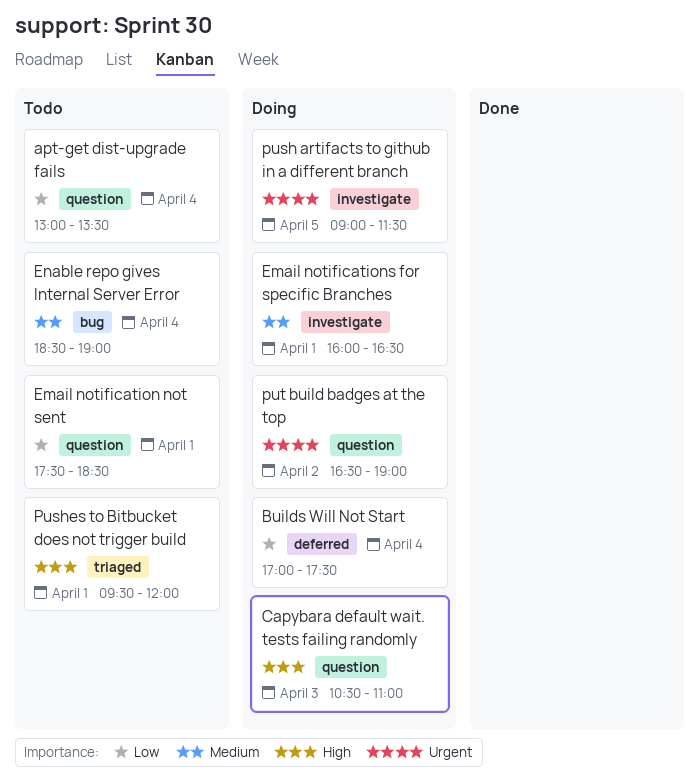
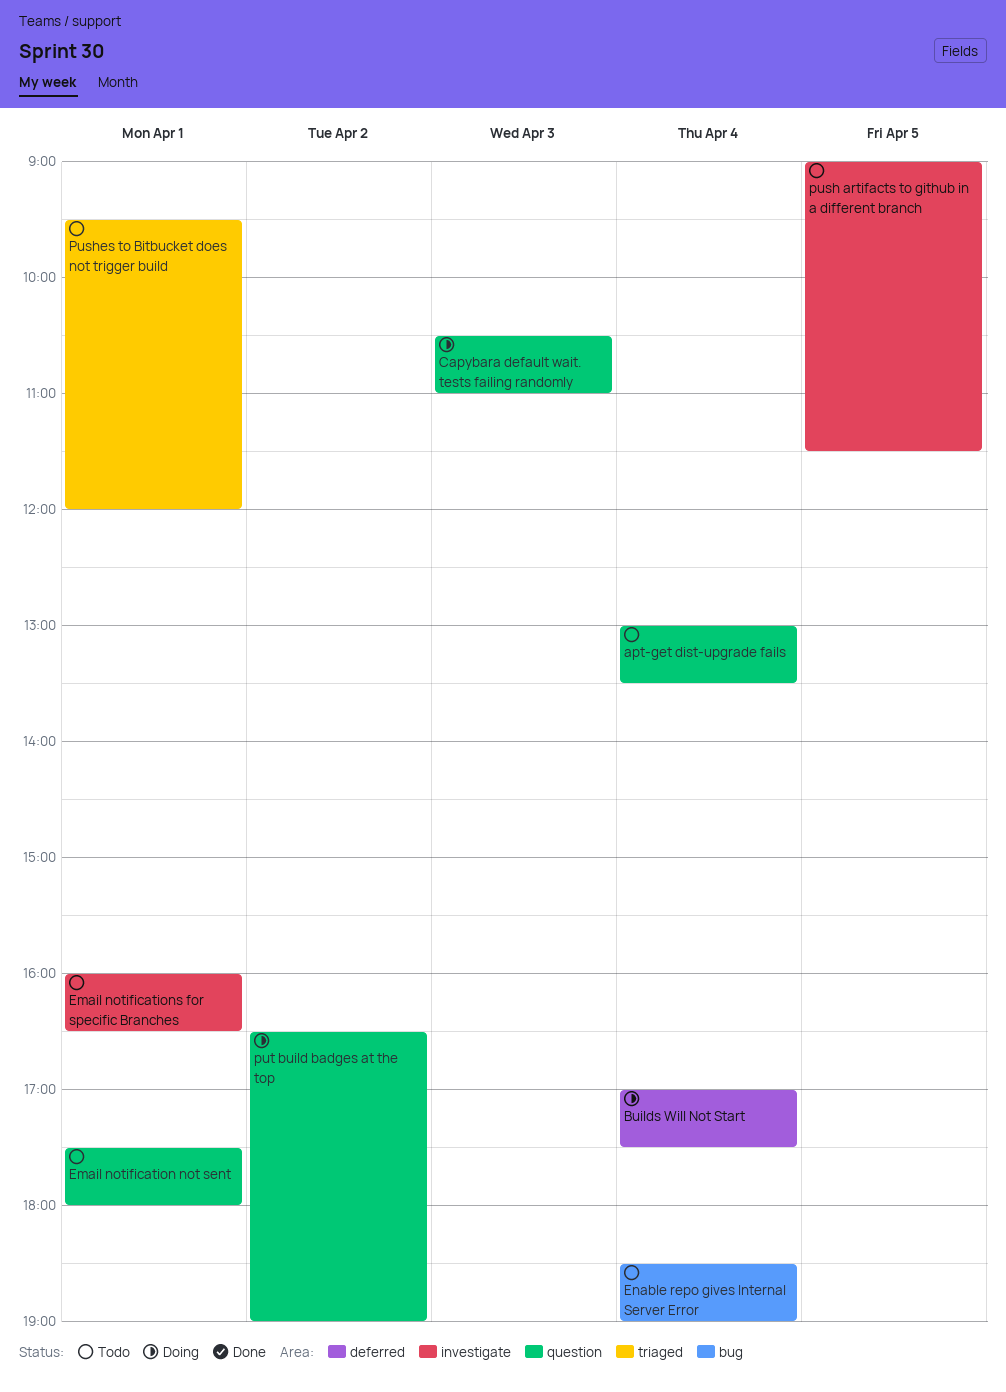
Email notification not sent, ends: 18:30 -> 18:00
Email notifications for specific Branches, status: Doing -> Todo
push artifacts to github in a different branch, status: Doing -> Todo

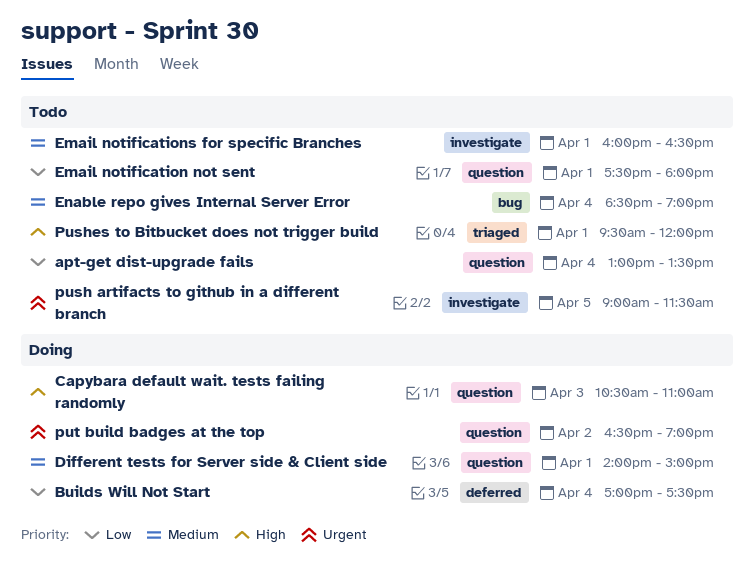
Different tests for Server side & Client side: none -> present

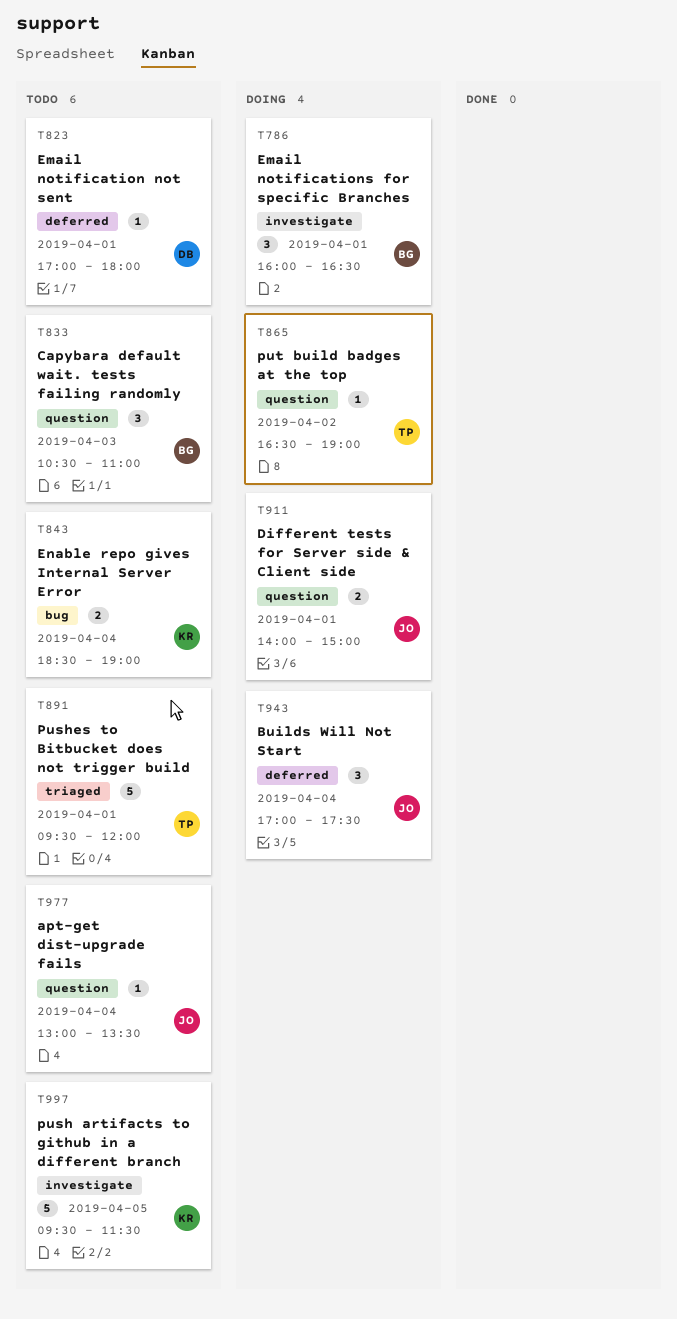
Capybara default wait. tests failing randomly, status: Doing -> Todo
Email notification not sent, label: question -> deferred
Email notification not sent, begins: 17:30 -> 17:00
Email notifications for specific Branches, status: Todo -> Doing
push artifacts to github in a different branch, begins: 09:00 -> 09:30

